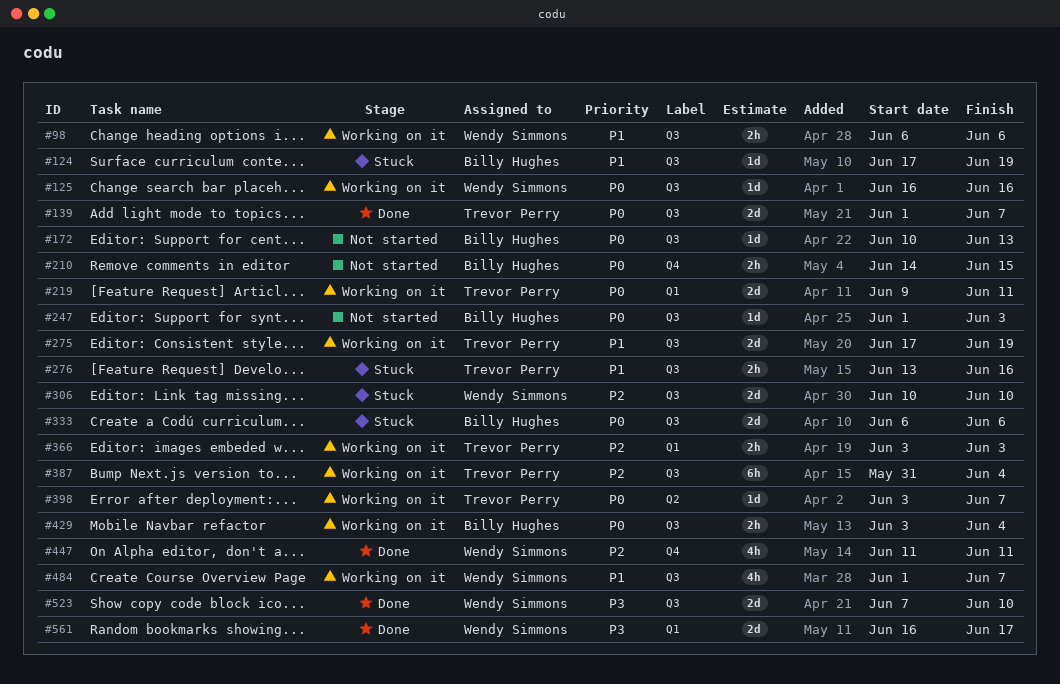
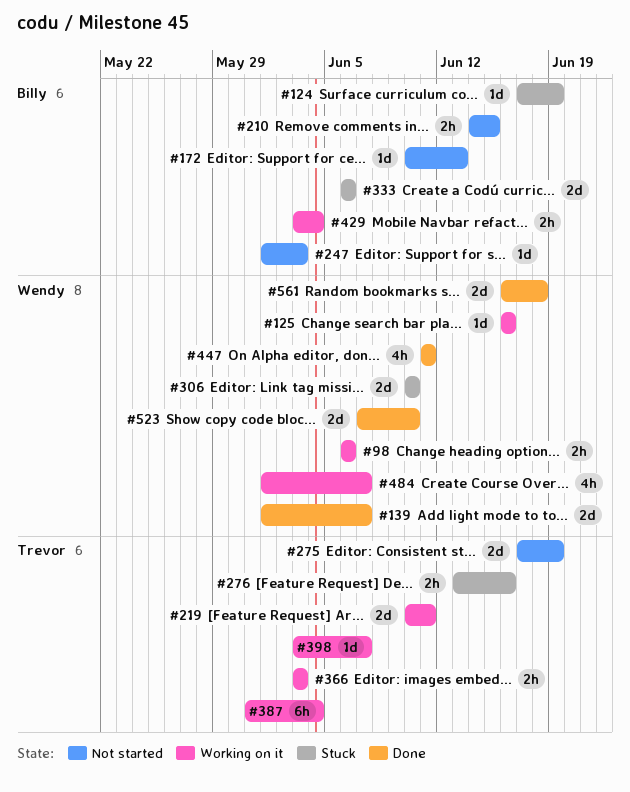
#139, owner: Trevor Perry -> Wendy Simmons
#219, start: Jun 9 -> Jun 10
#275, status: Working on it -> Not started
#561, due: Jun 17 -> Jun 18

